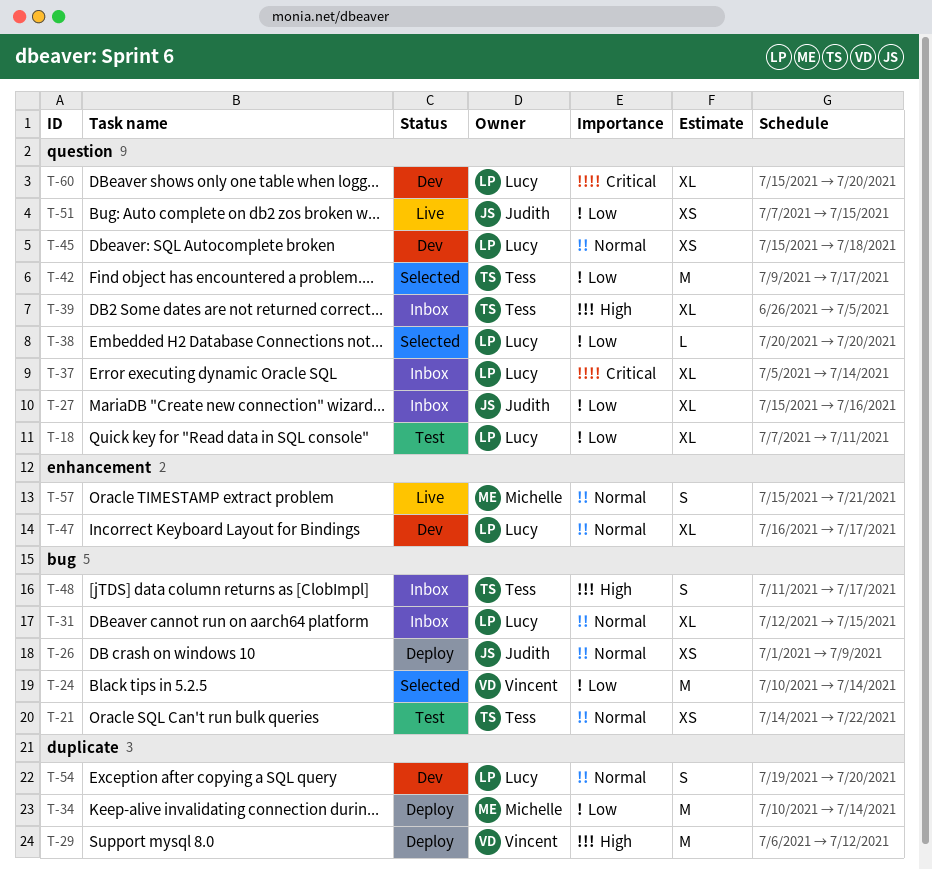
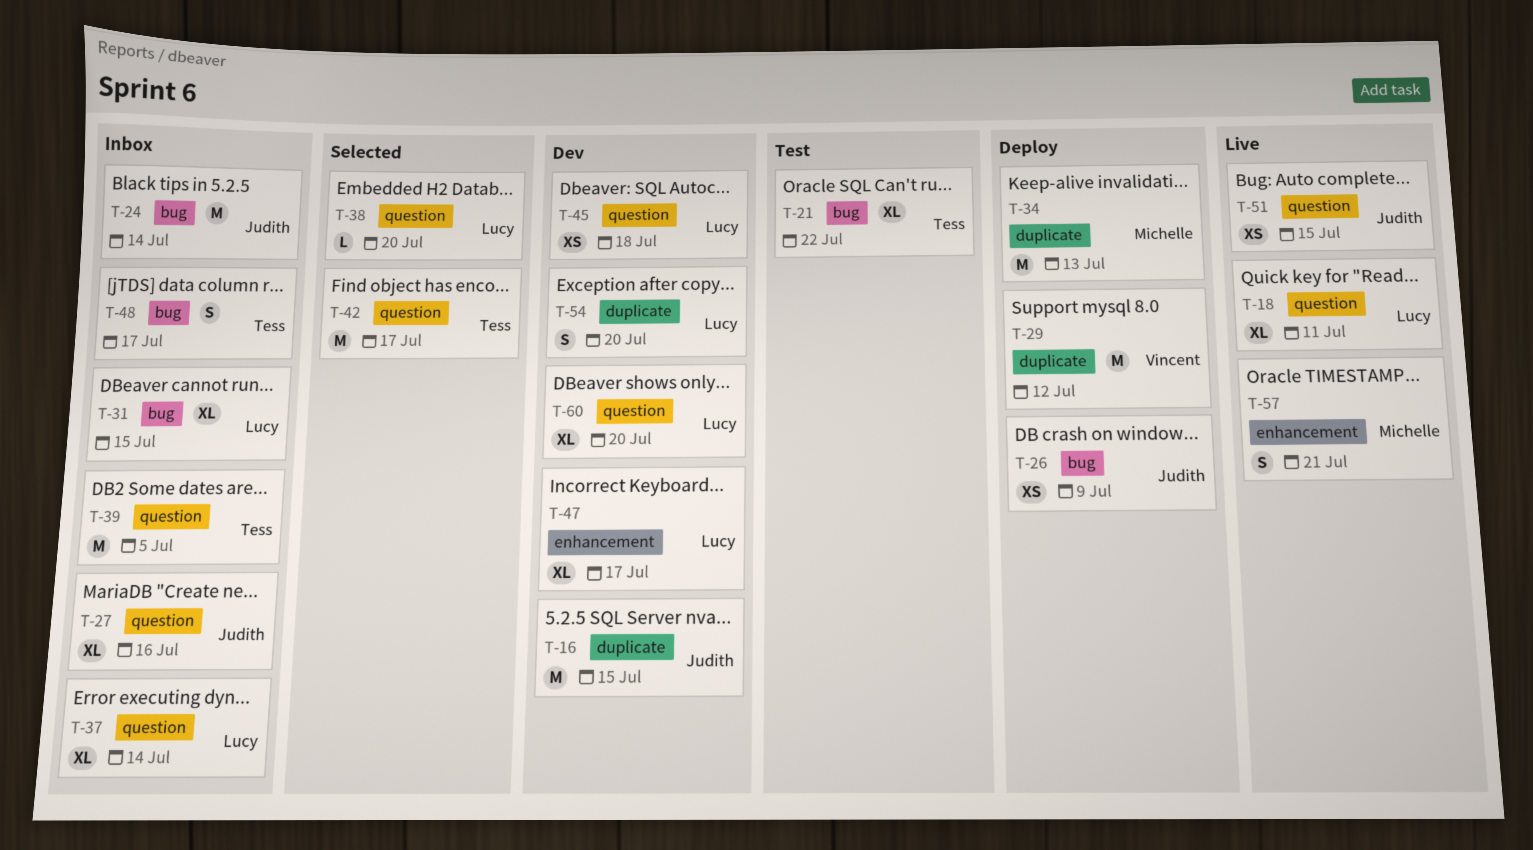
T-16: none -> present
T-18, status: Test -> Live
T-21, estimate: XS -> XL
T-24, status: Selected -> Inbox
T-24, owner: Vincent -> Judith
T-34, due: Jul 14 -> Jul 13
T-39, estimate: XL -> M

